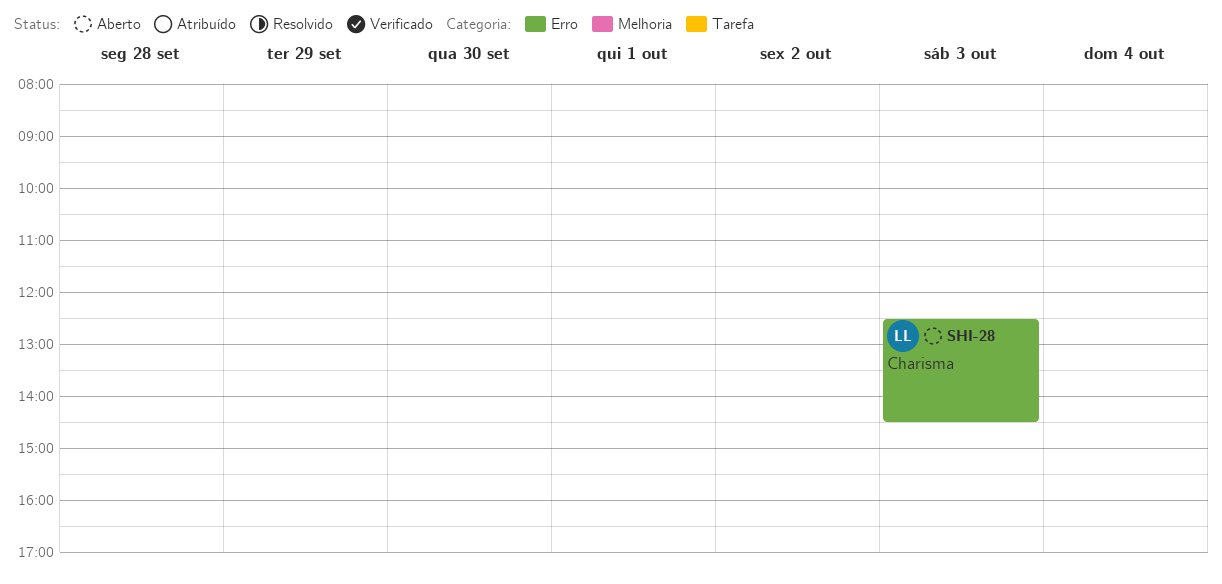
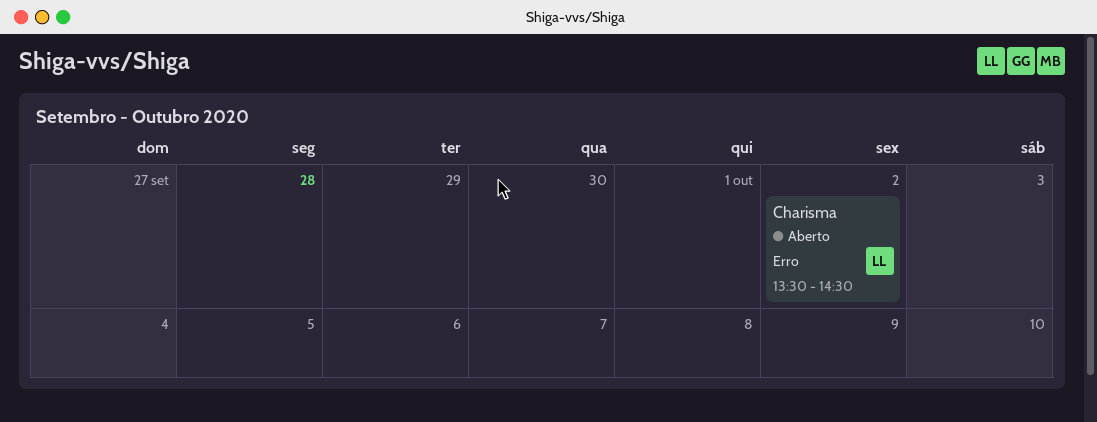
Charisma, day: Oct 3 -> Oct 2
Charisma, begins: 12:30 -> 13:30

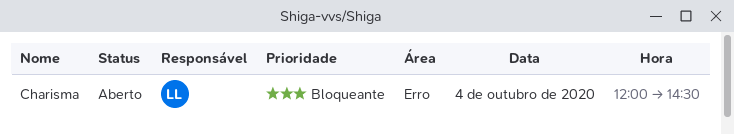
Charisma, day: Oct 2 -> Oct 4
Charisma, begins: 13:30 -> 12:00

